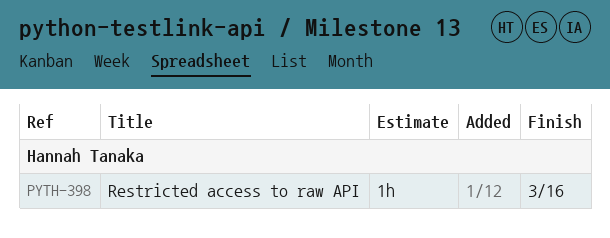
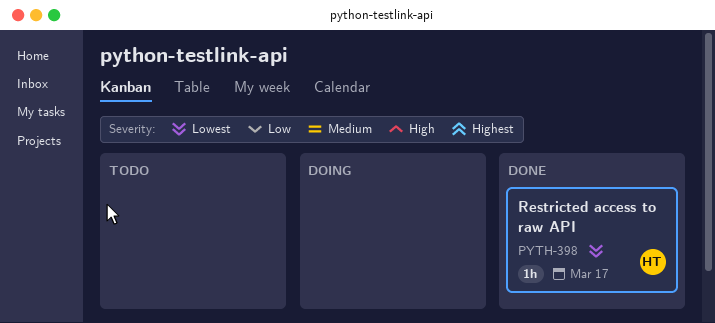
PYTH-398, due: Mar 16 -> Mar 17

